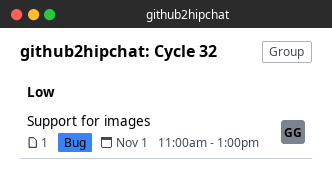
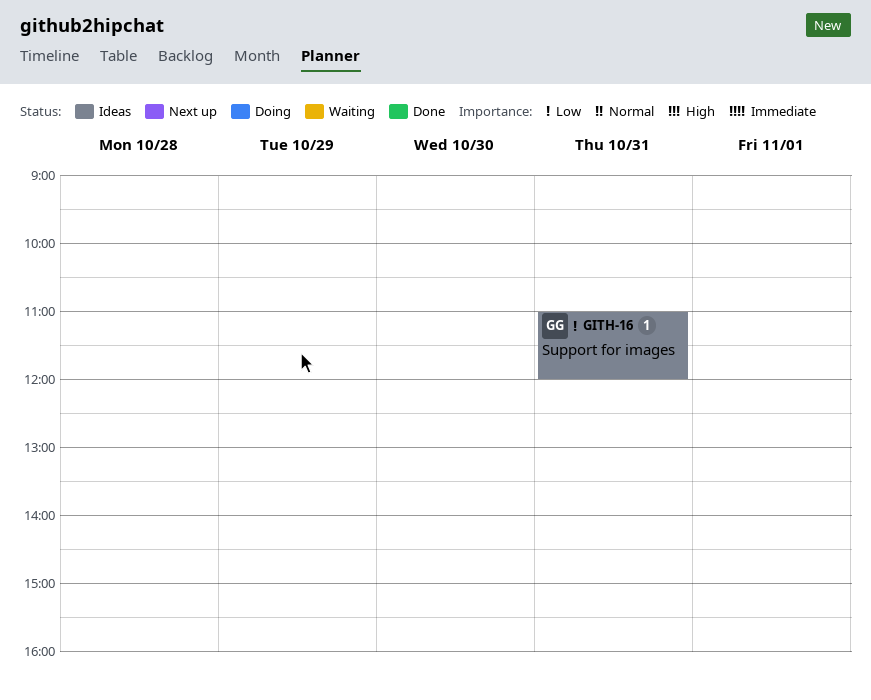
Support for images, day: Nov 1 -> Oct 31
Support for images, ends: 13:00 -> 12:00

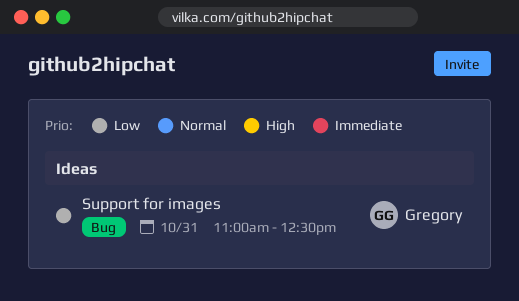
Support for images, ends: 12:00 -> 12:30

